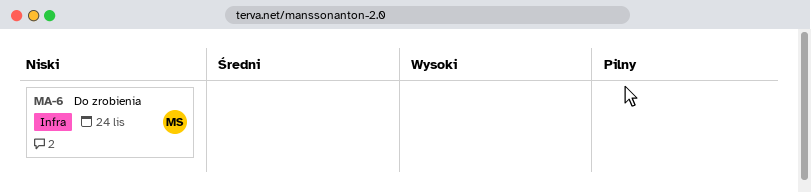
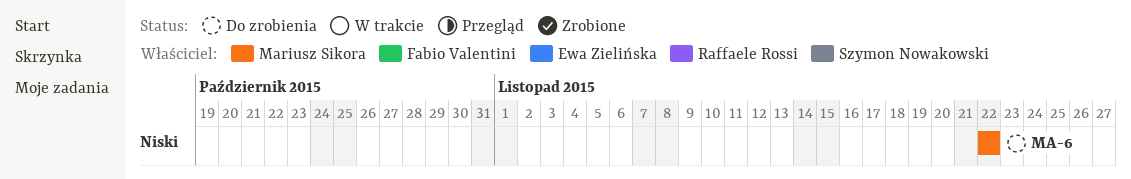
MA-6, due: Nov 24 -> Nov 22

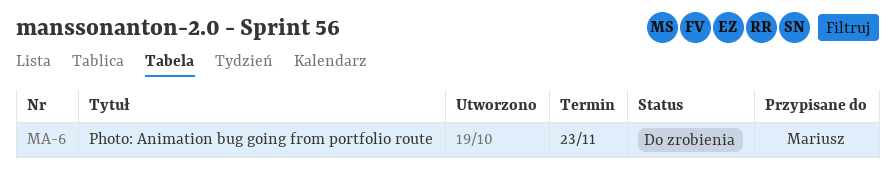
MA-6, due: Nov 22 -> Nov 23

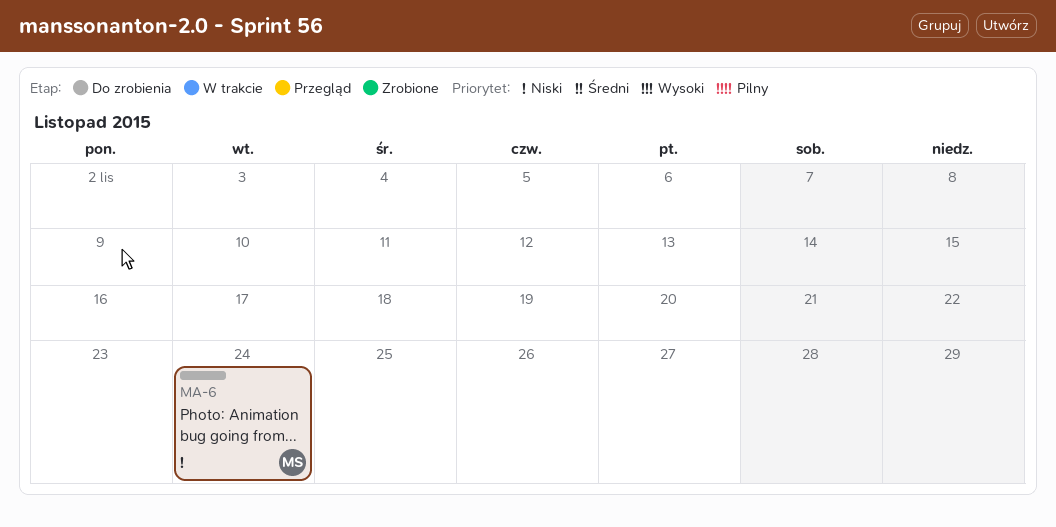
MA-6, due: Nov 23 -> Nov 24

